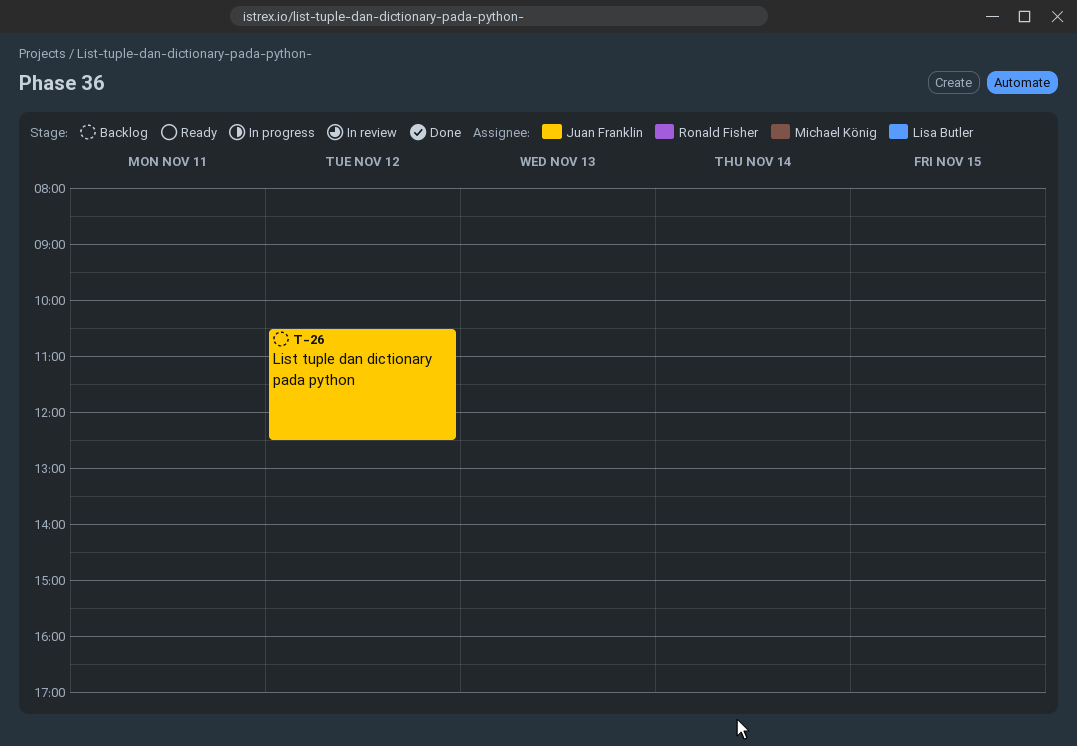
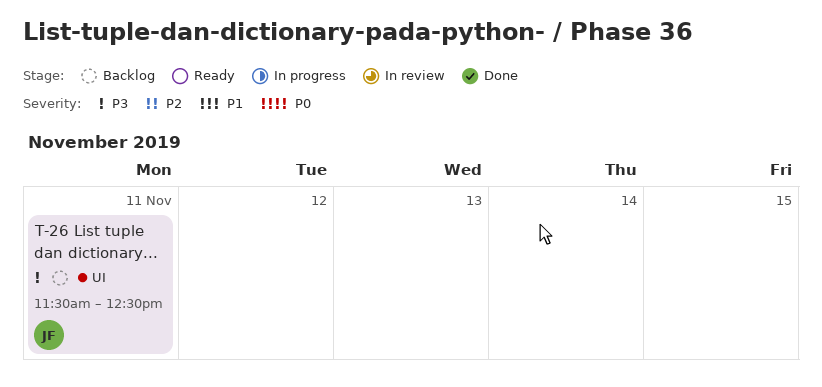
T-26, day: Nov 12 -> Nov 11
T-26, begins: 10:30 -> 11:30

